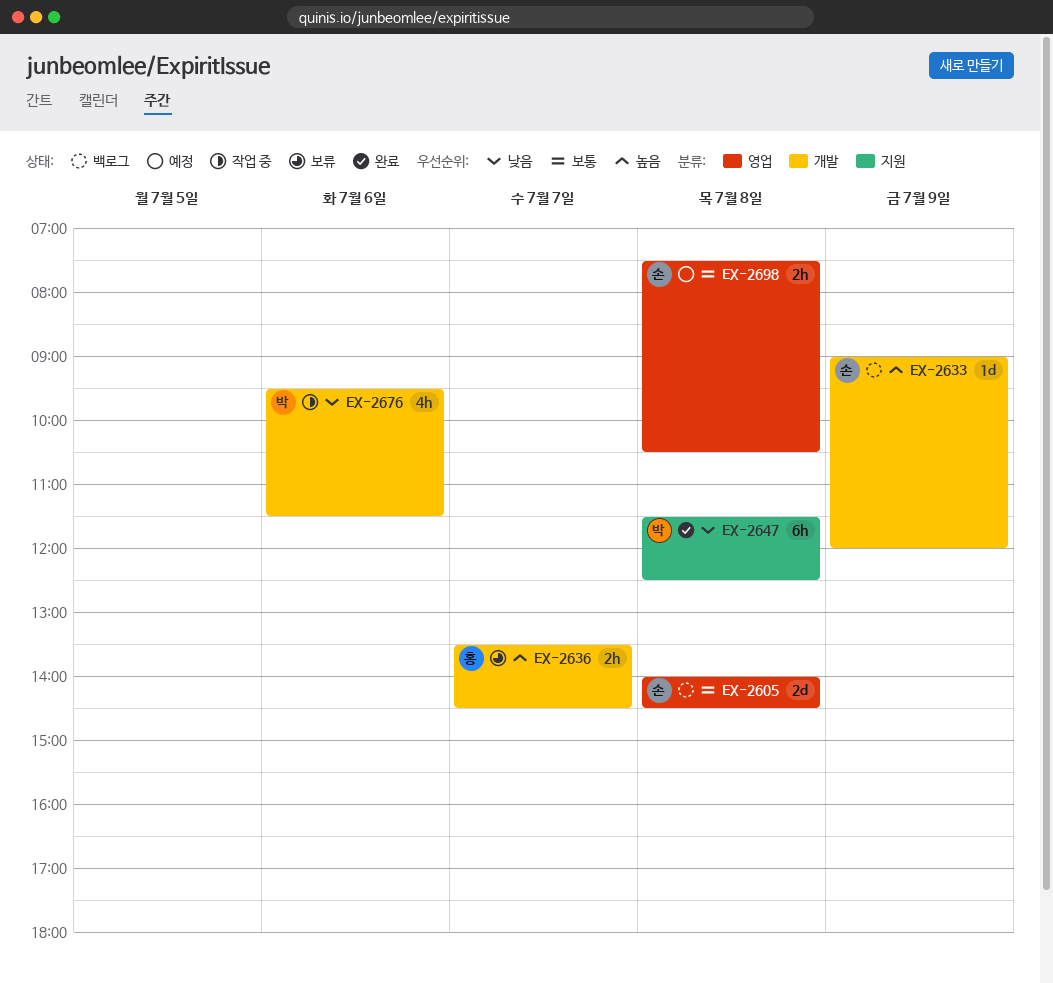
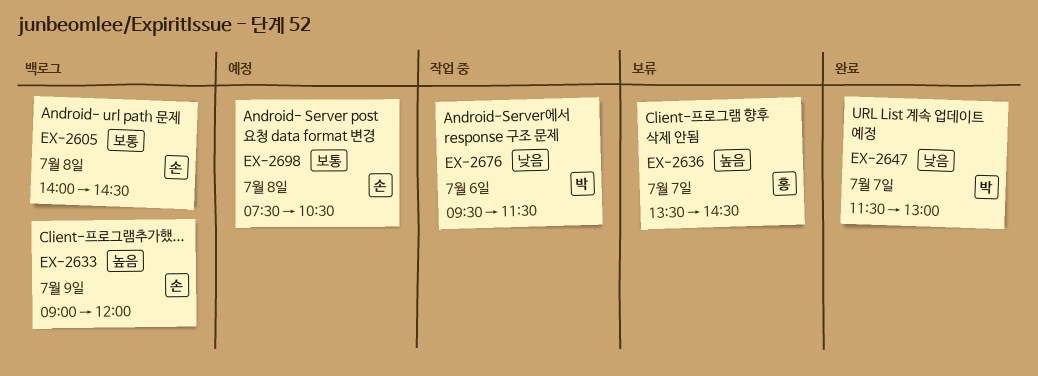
EX-2647, day: Jul 8 -> Jul 7
EX-2647, ends: 12:30 -> 13:00

